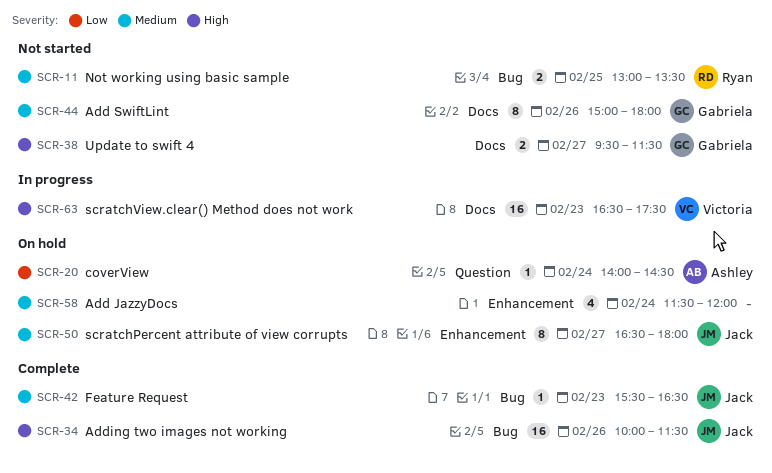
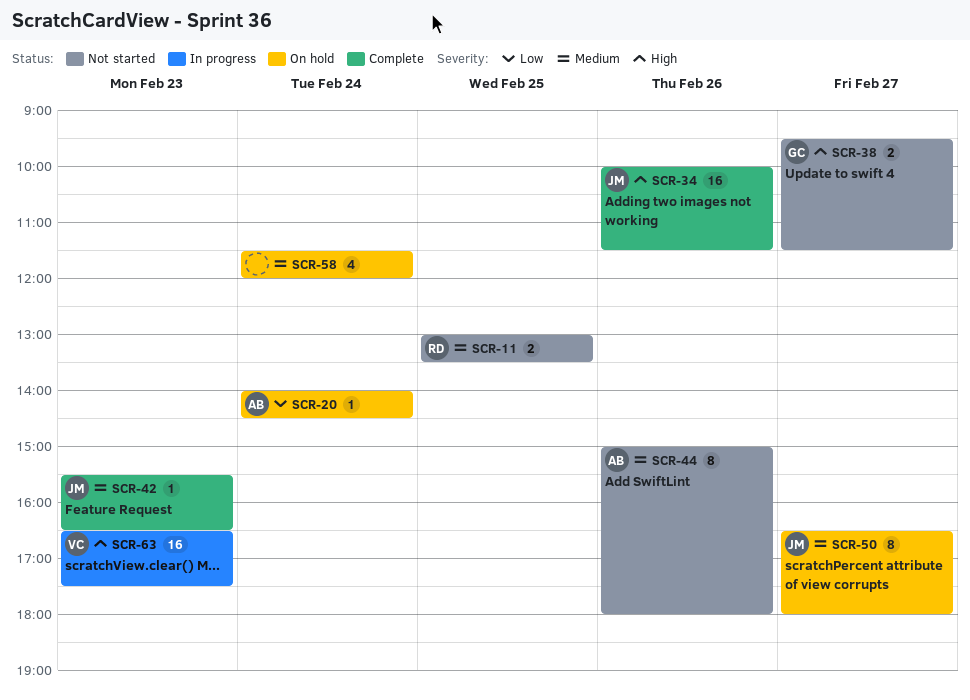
SCR-44, owner: Gabriela -> Ashley

